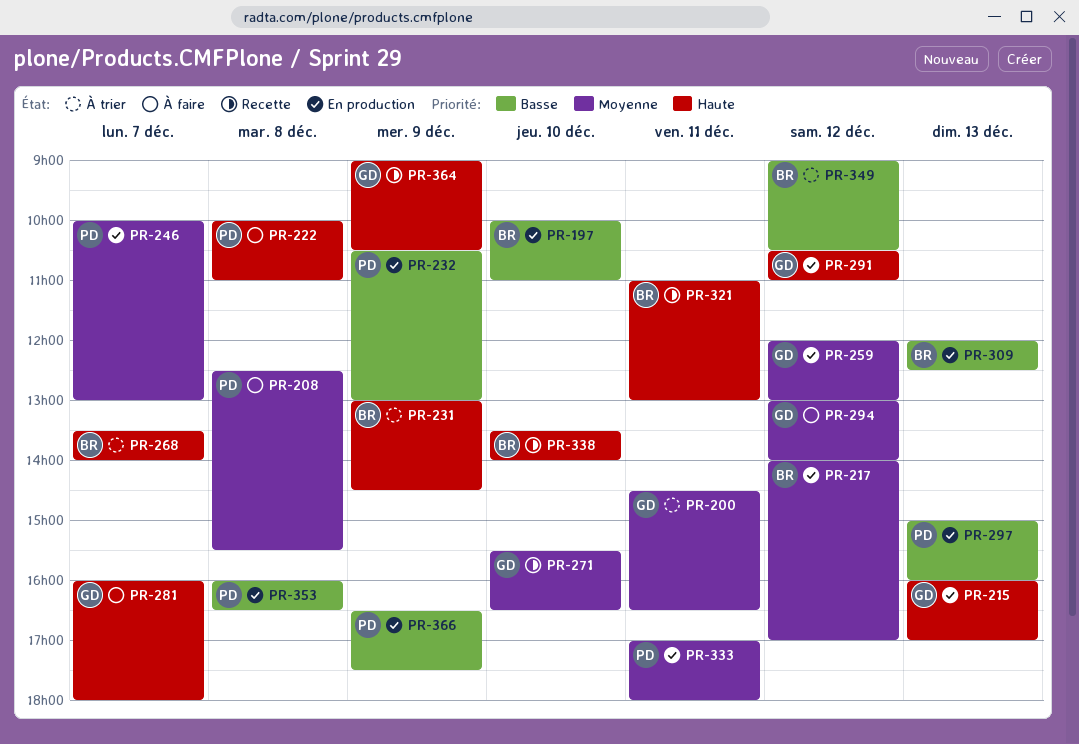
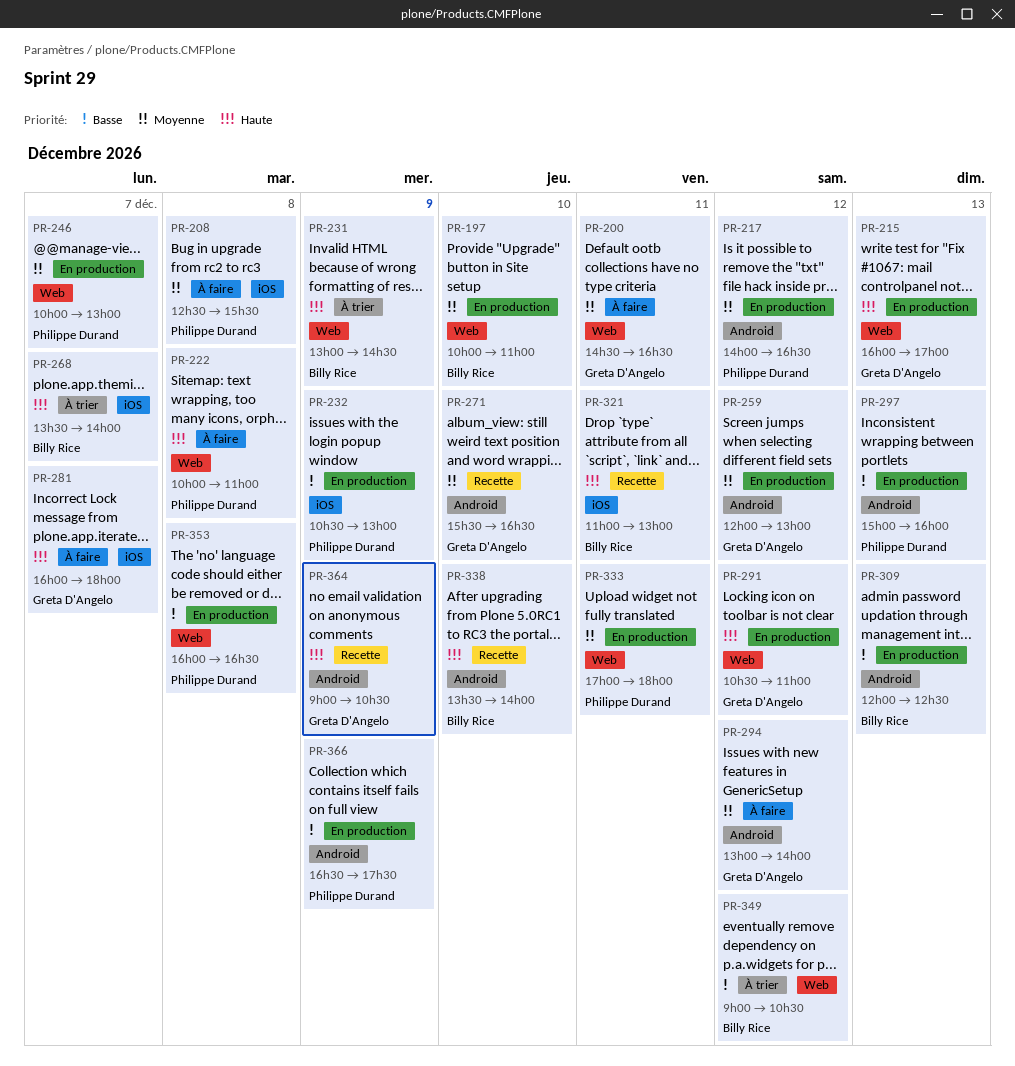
PR-197, priority: Basse -> Moyenne
PR-200, status: À trier -> À faire
PR-217, owner: Billy Rice -> Philippe Durand
PR-217, ends: 17:00 -> 16:30

